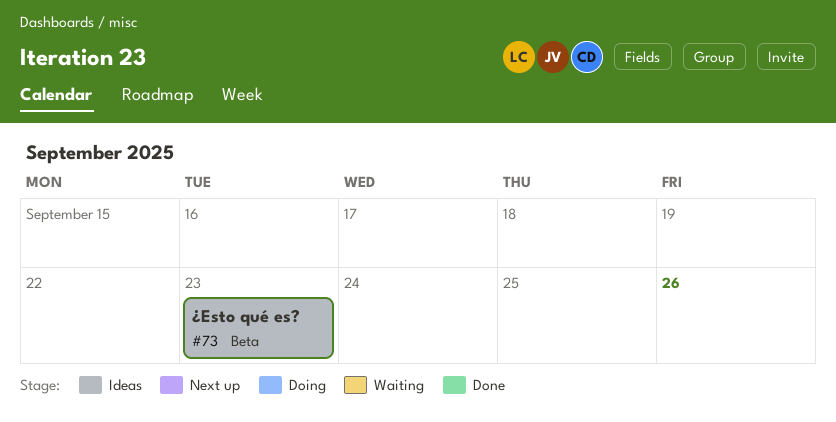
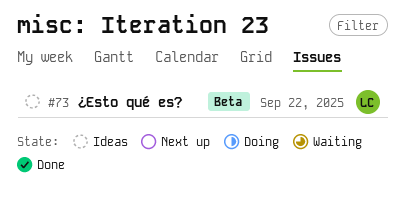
#73, due: Sep 23 -> Sep 22

